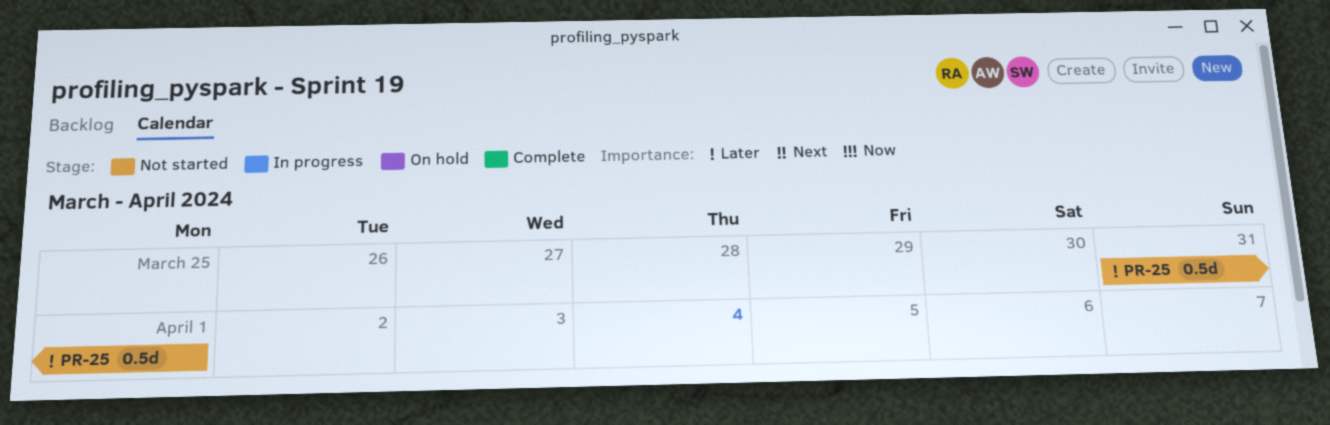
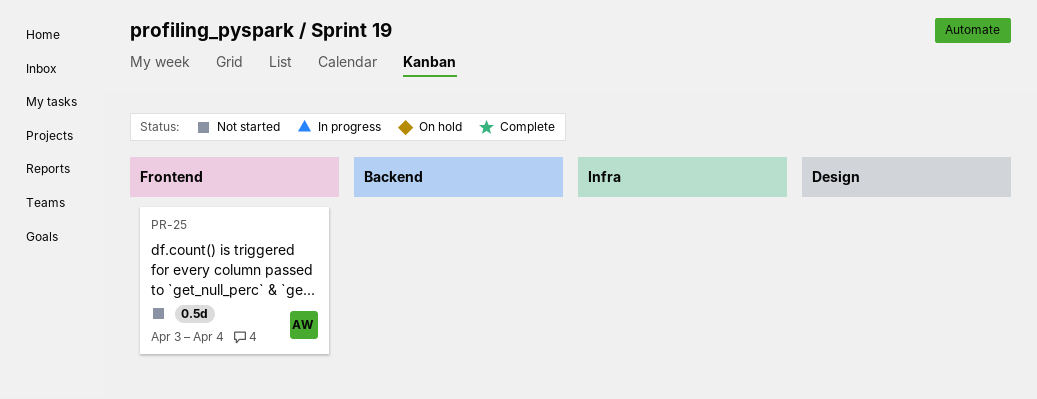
PR-25, start: Mar 31 -> Apr 3
PR-25, due: Apr 1 -> Apr 4

